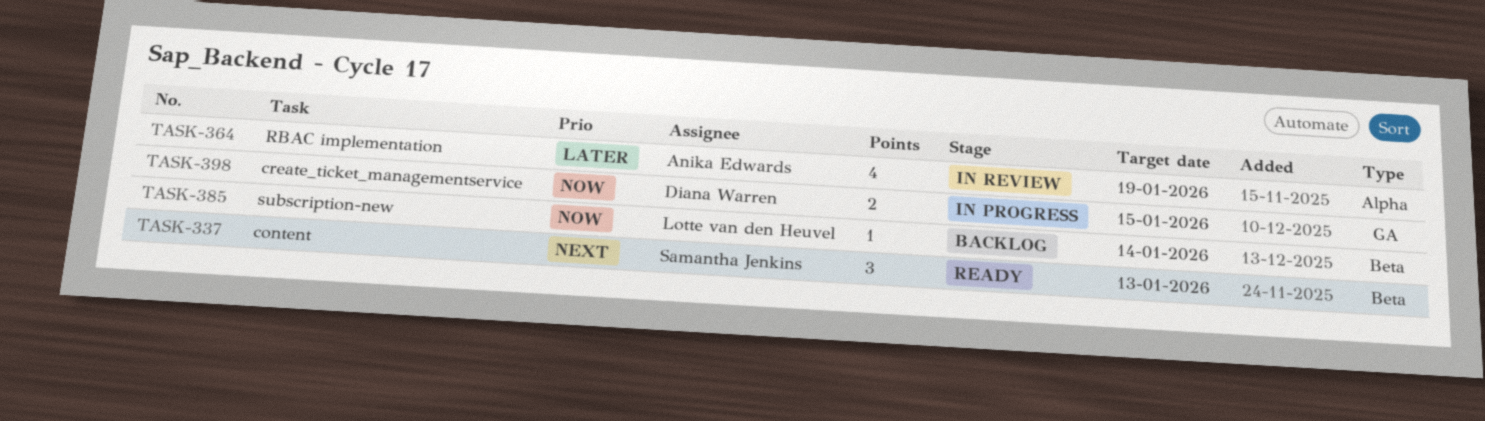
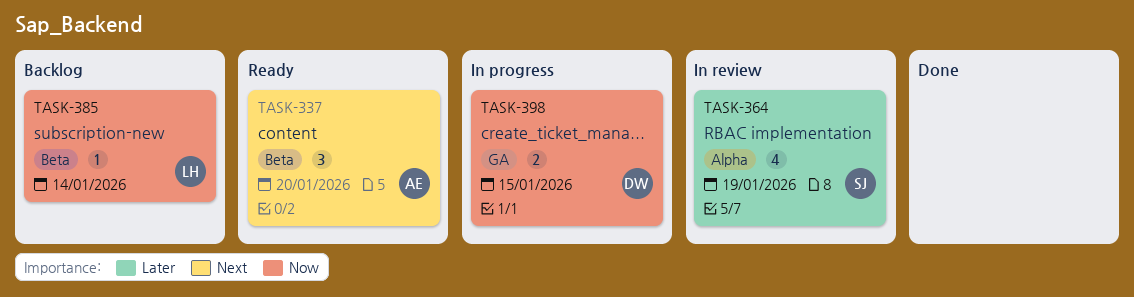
TASK-337, owner: Samantha Jenkins -> Anika Edwards
TASK-337, due: Jan 13 -> Jan 20
TASK-364, owner: Anika Edwards -> Samantha Jenkins

